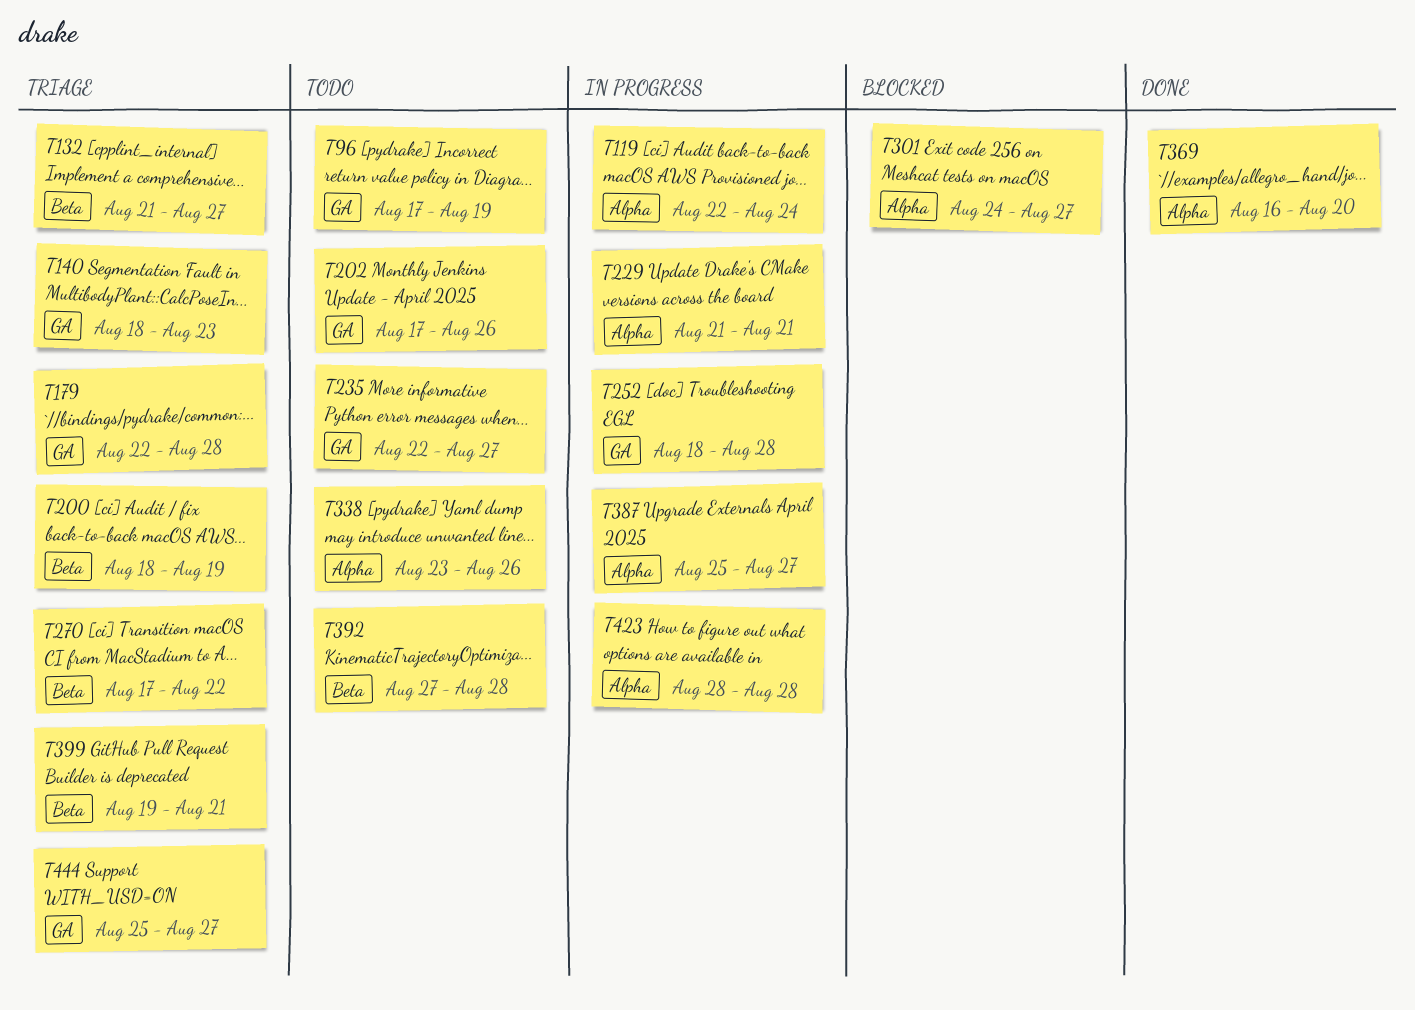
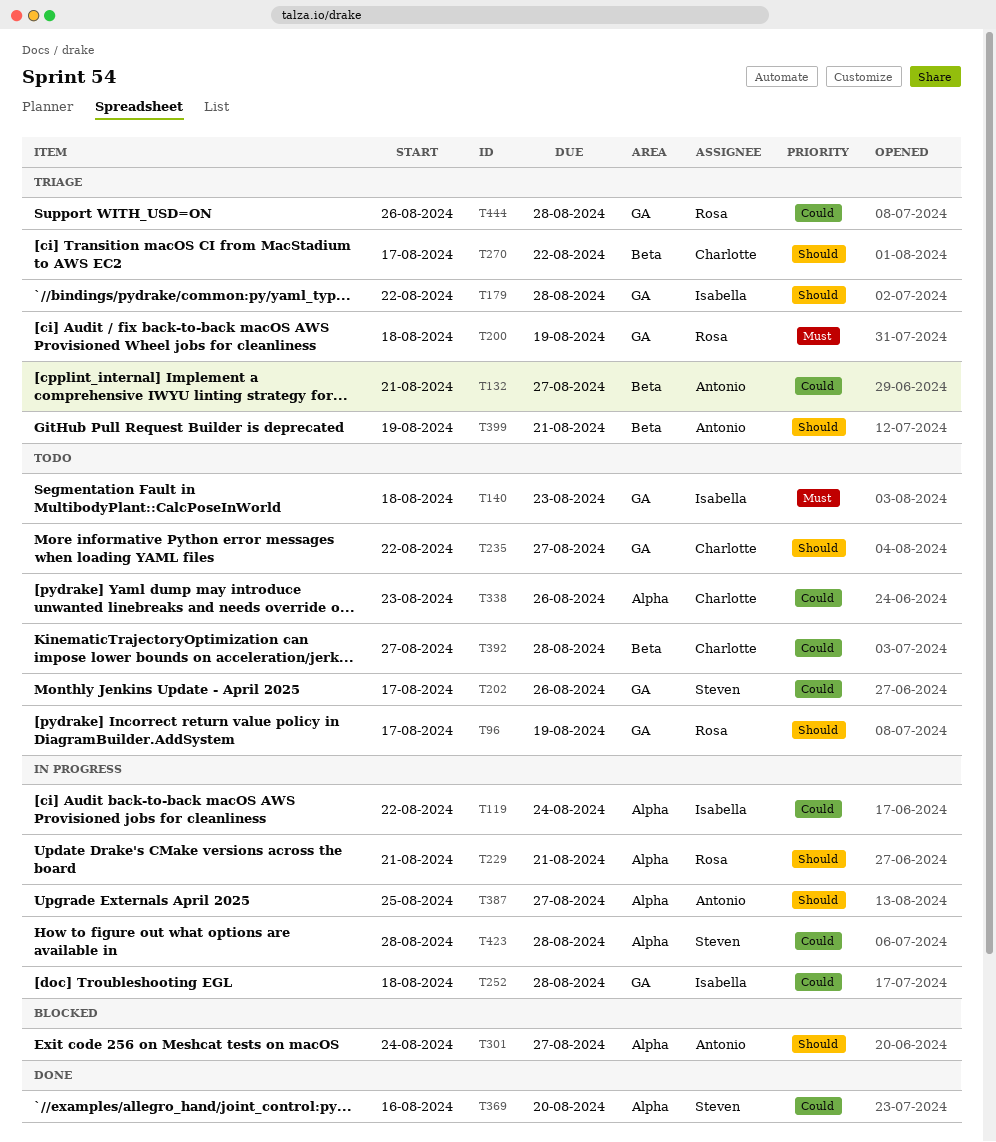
T140, status: Triage -> Todo
T200, label: Beta -> GA
T444, start: Aug 25 -> Aug 26
T444, due: Aug 27 -> Aug 28

